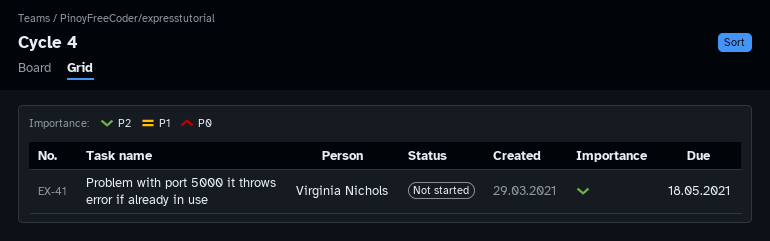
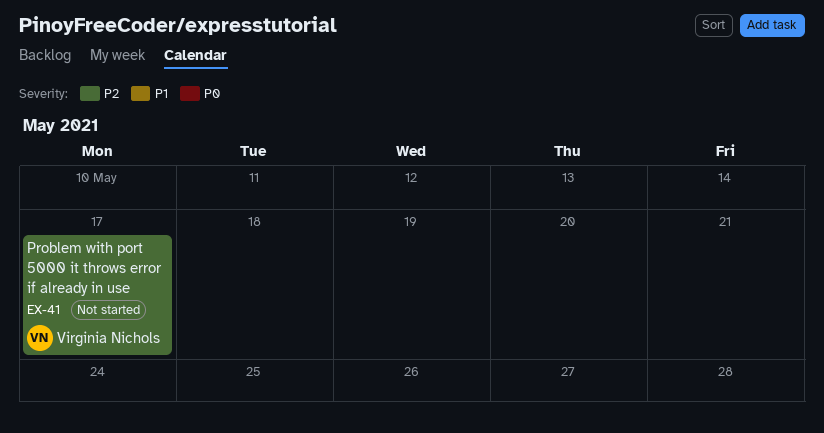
EX-41, due: May 18 -> May 17

